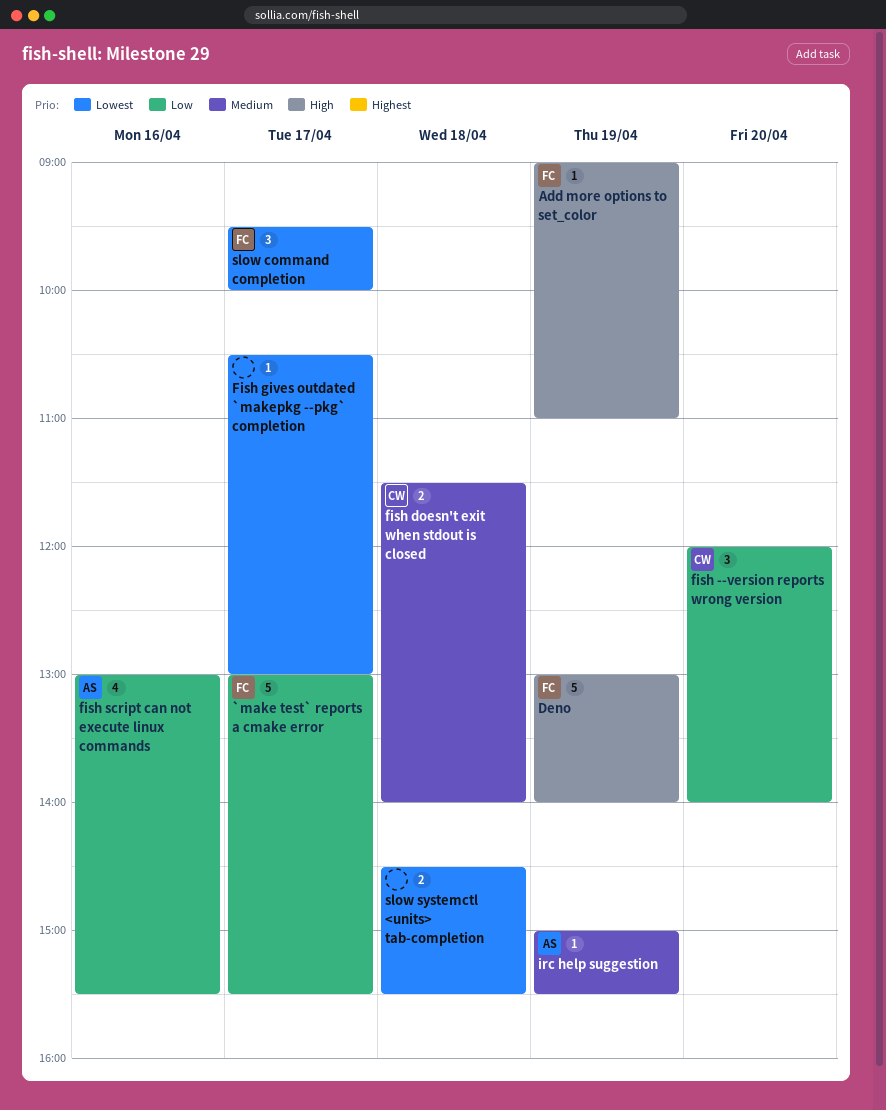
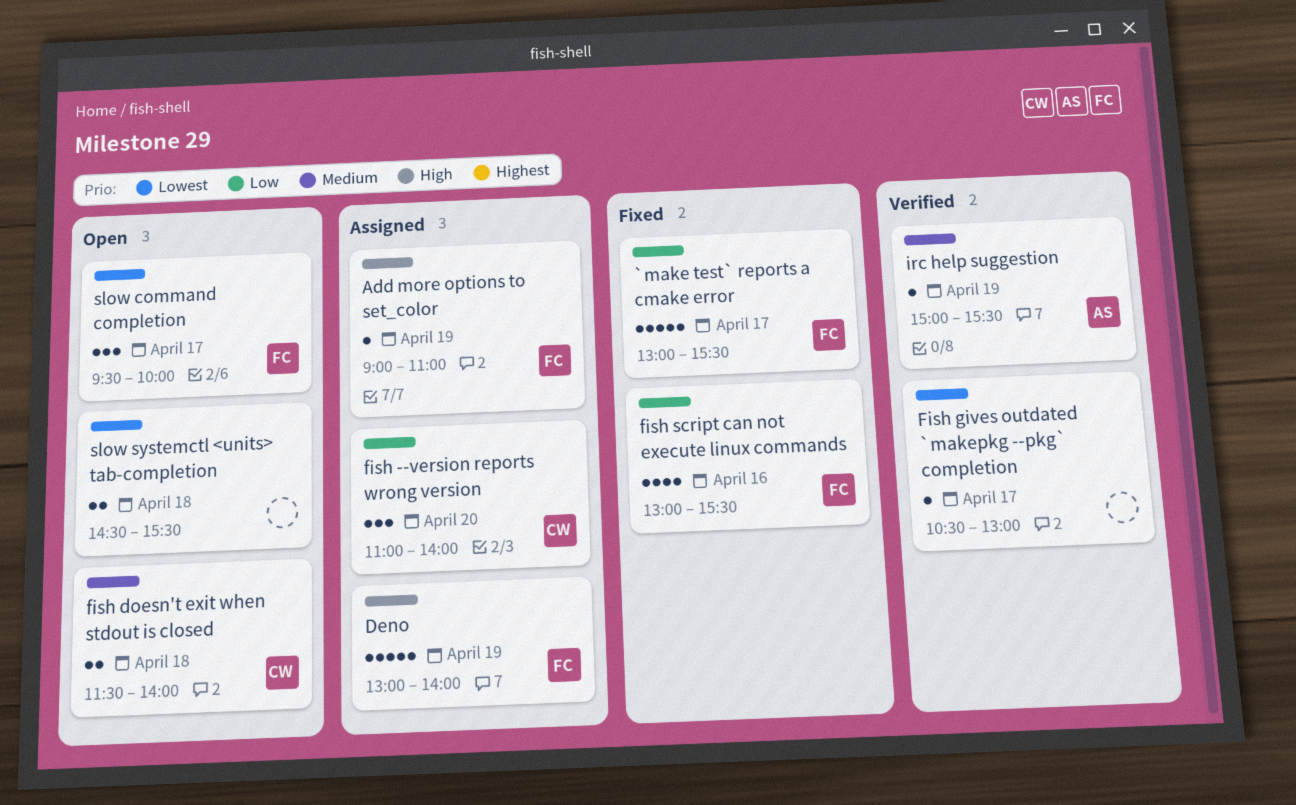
fish --version reports wrong version, begins: 12:00 -> 11:00
fish script can not execute linux commands, owner: AS -> FC

